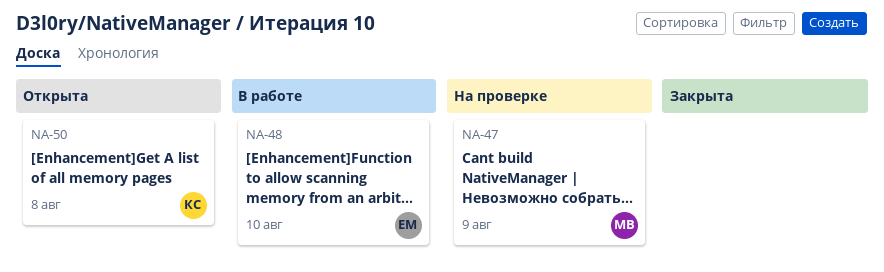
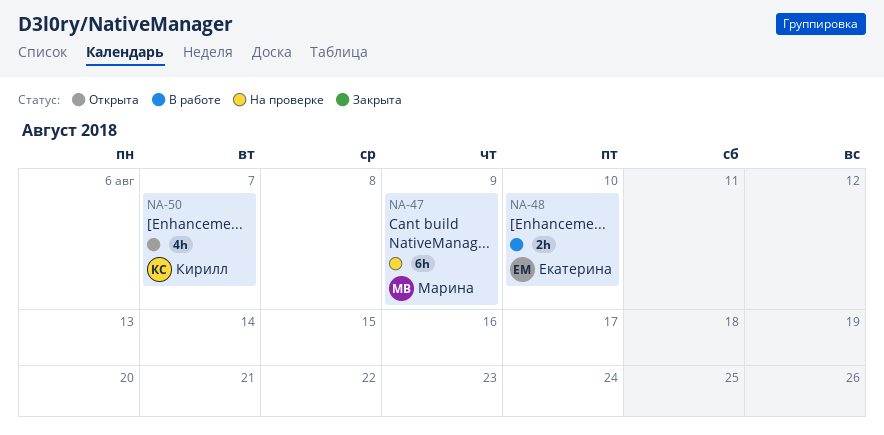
NA-50, due: Aug 8 -> Aug 7

